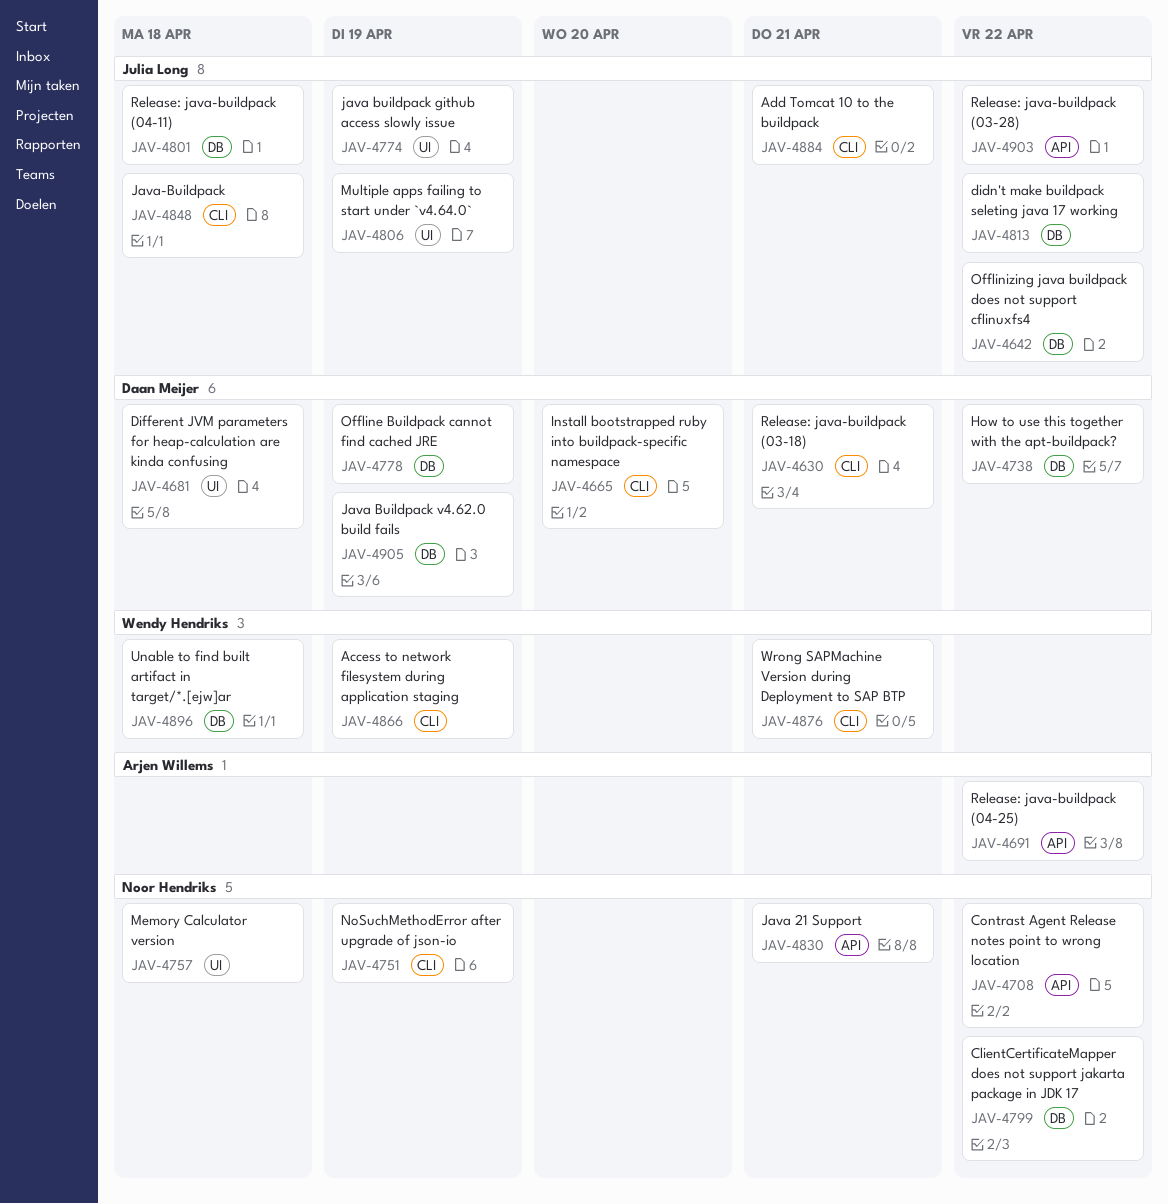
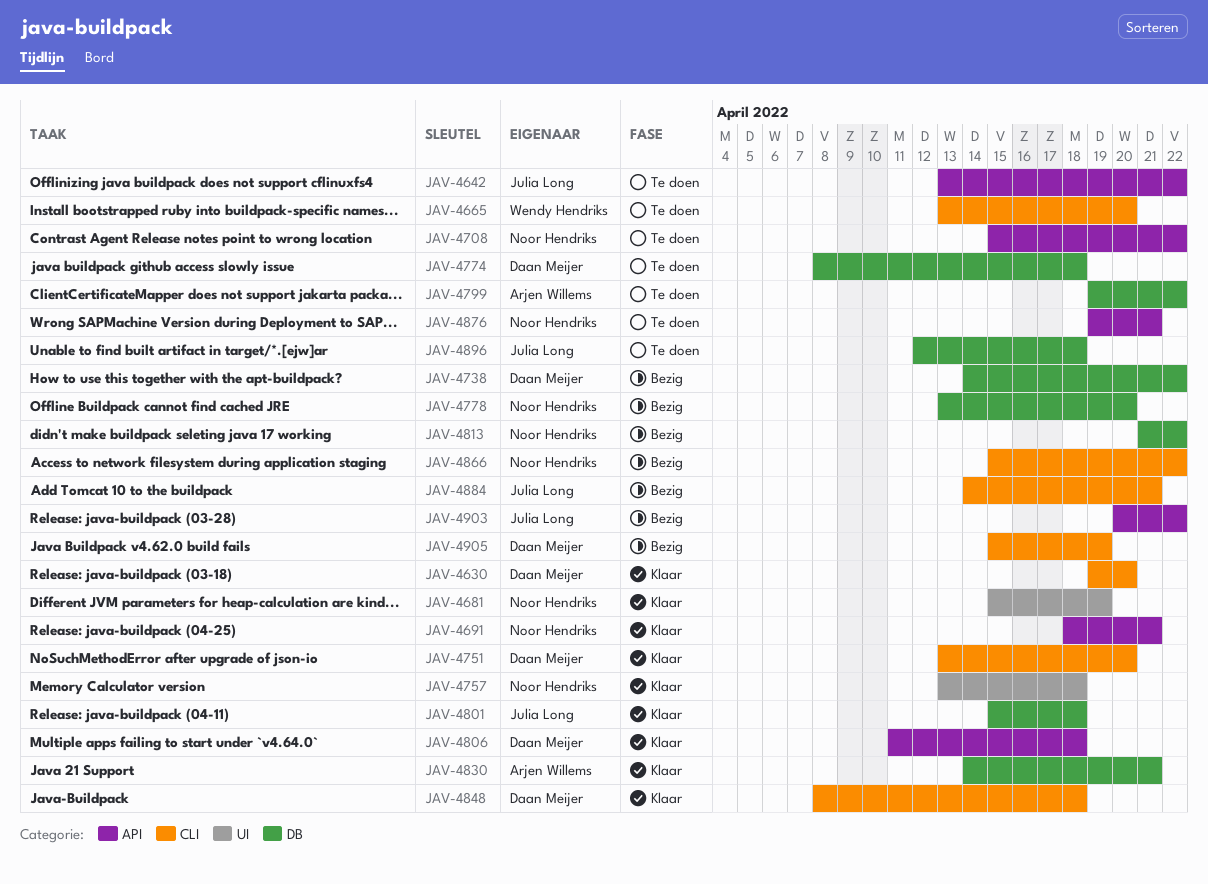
JAV-4630, due: Apr 21 -> Apr 20
JAV-4642, label: DB -> API
JAV-4665, owner: Daan Meijer -> Wendy Hendriks
JAV-4681, owner: Daan Meijer -> Noor Hendriks
JAV-4681, due: Apr 18 -> Apr 19
JAV-4691, owner: Arjen Willems -> Noor Hendriks
JAV-4691, due: Apr 22 -> Apr 21
JAV-4751, owner: Noor Hendriks -> Daan Meijer
JAV-4751, due: Apr 19 -> Apr 20
JAV-4774, owner: Julia Long -> Daan Meijer
JAV-4774, label: UI -> DB
JAV-4774, due: Apr 19 -> Apr 18
JAV-4778, owner: Daan Meijer -> Noor Hendriks
JAV-4778, due: Apr 19 -> Apr 20
JAV-4799, owner: Noor Hendriks -> Arjen Willems
JAV-4806, owner: Julia Long -> Daan Meijer
JAV-4806, label: UI -> API
JAV-4806, due: Apr 19 -> Apr 18
JAV-4813, owner: Julia Long -> Noor Hendriks
JAV-4830, owner: Noor Hendriks -> Arjen Willems
JAV-4830, label: API -> DB
JAV-4848, owner: Julia Long -> Daan Meijer
JAV-4866, owner: Wendy Hendriks -> Noor Hendriks
JAV-4866, due: Apr 19 -> Apr 22
JAV-4876, owner: Wendy Hendriks -> Noor Hendriks
JAV-4876, label: CLI -> API
JAV-4896, owner: Wendy Hendriks -> Julia Long
JAV-4905, label: DB -> CLI

